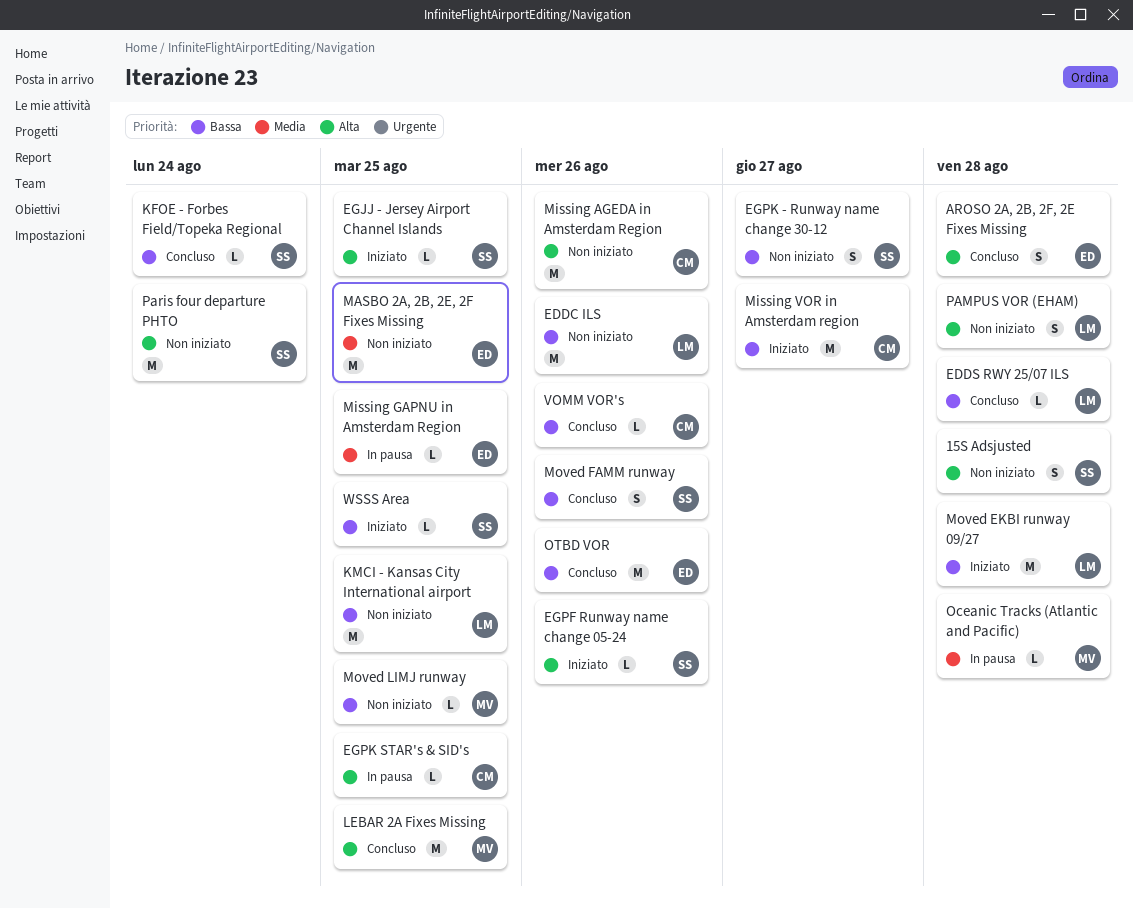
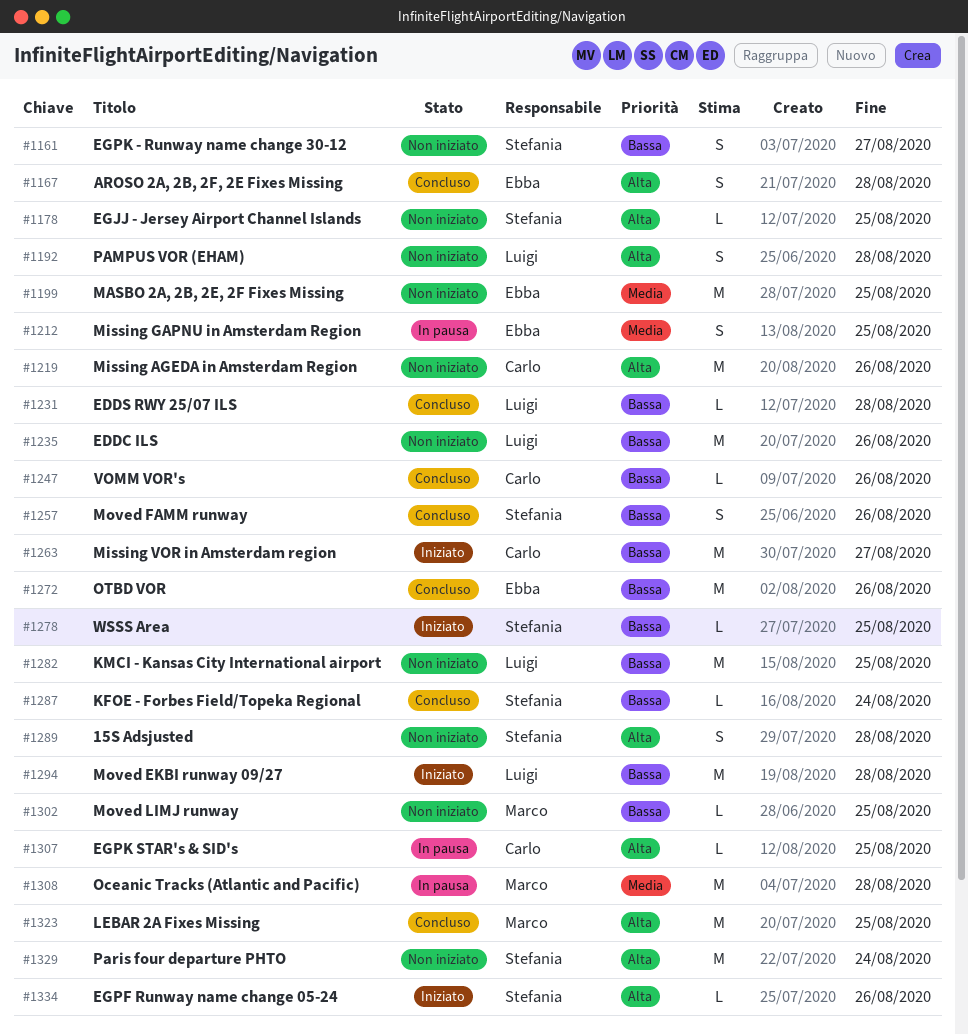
EGJJ - Jersey Airport Channel Islands, status: Iniziato -> Non iniziato
Missing GAPNU in Amsterdam Region, estimate: L -> S
Oceanic Tracks (Atlantic and Pacific), estimate: L -> M

